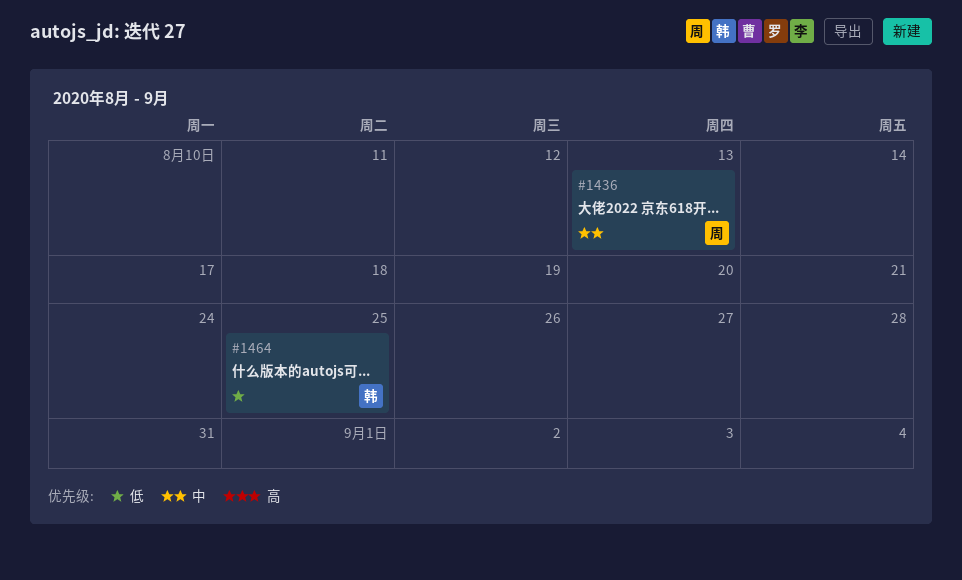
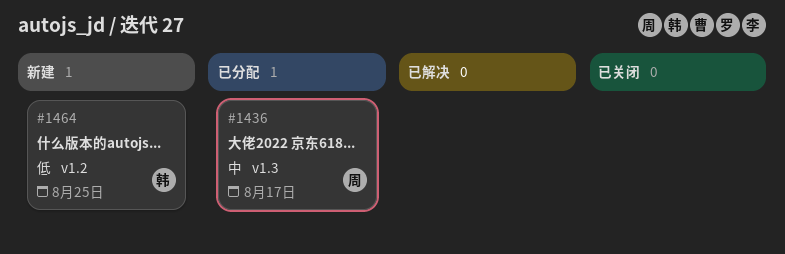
#1436, due: Aug 13 -> Aug 17

